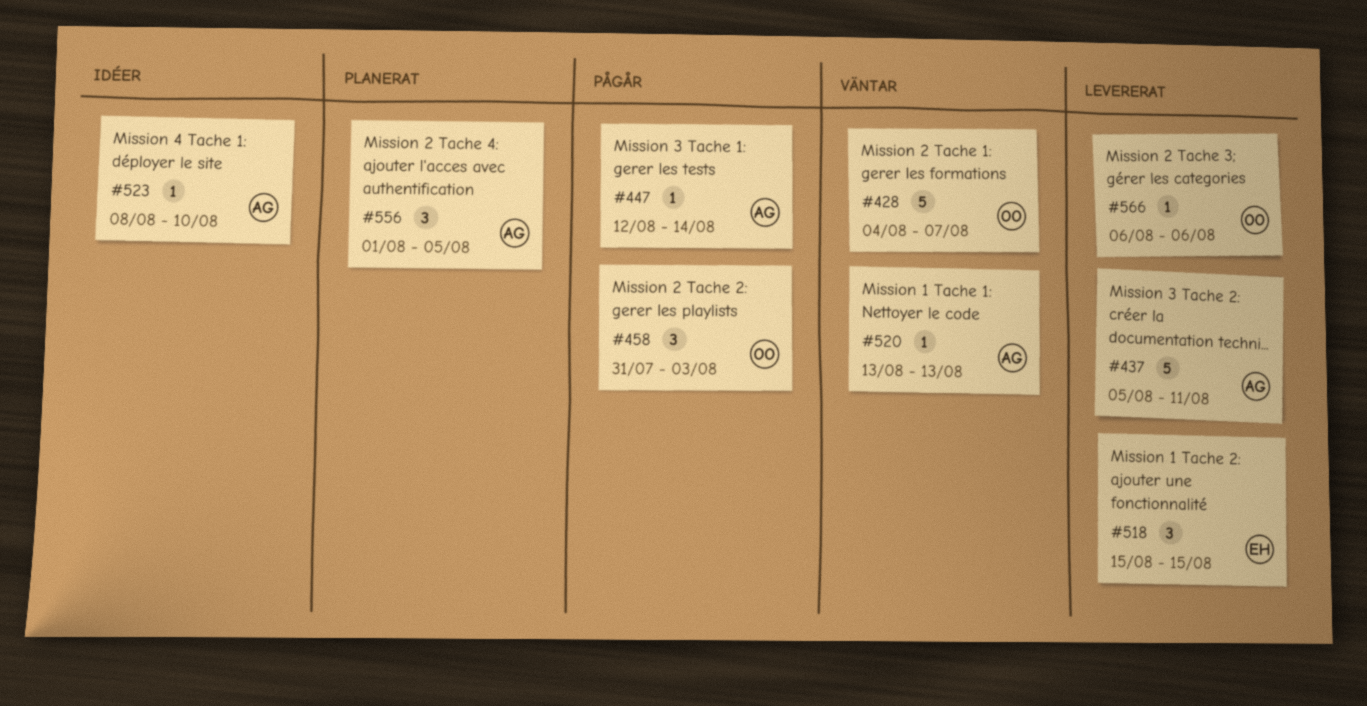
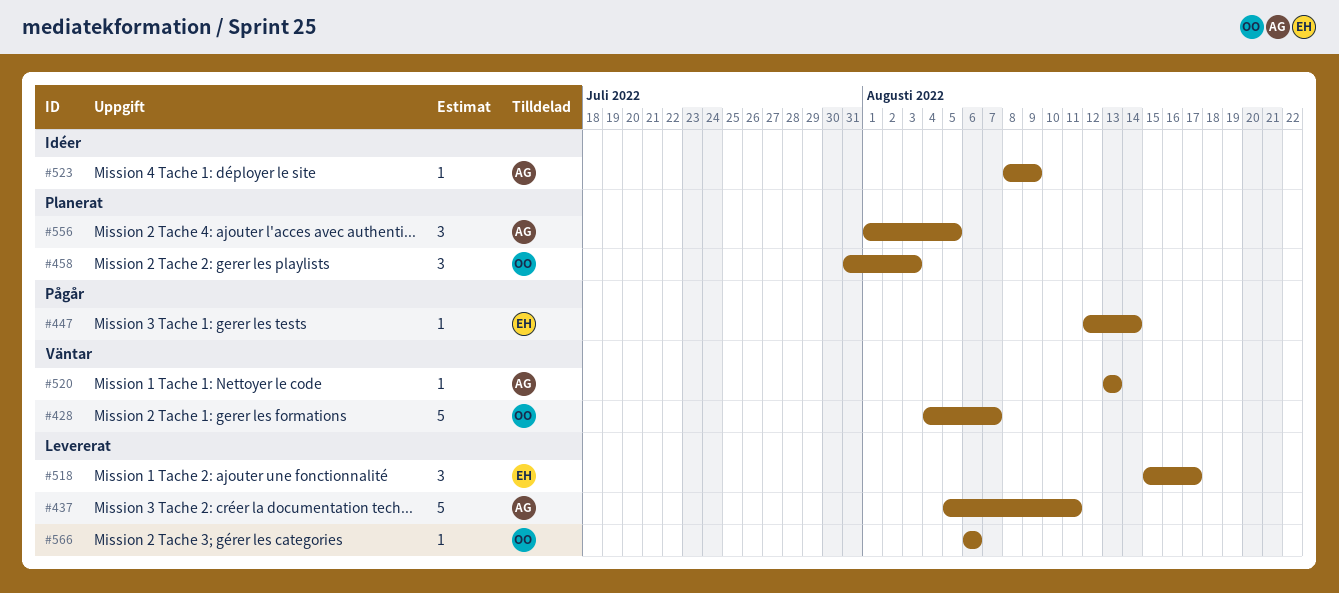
#447, owner: AG -> EH
#458, status: Pågår -> Planerat
#518, due: Aug 15 -> Aug 17
#523, due: Aug 10 -> Aug 9

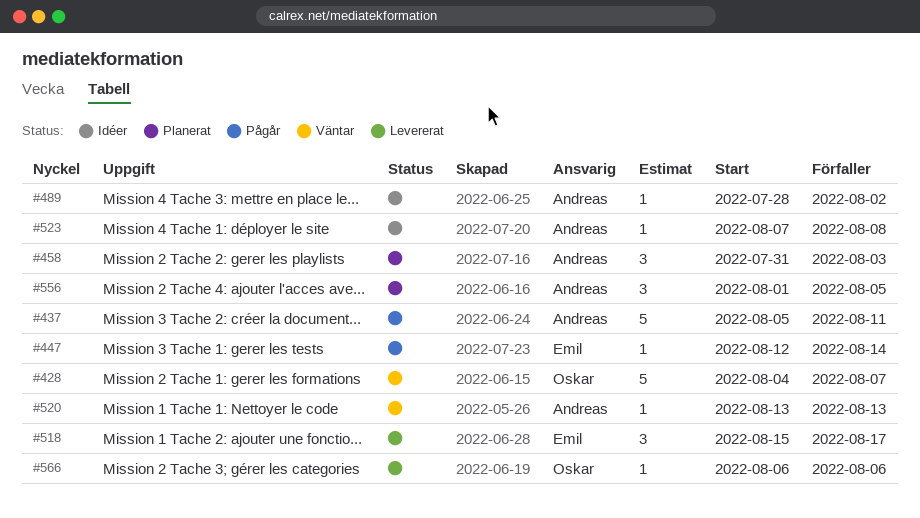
#437, status: Levererat -> Pågår
#458, owner: Oskar -> Andreas
#489: none -> present
#523, start: Aug 8 -> Aug 7
#523, due: Aug 9 -> Aug 8

